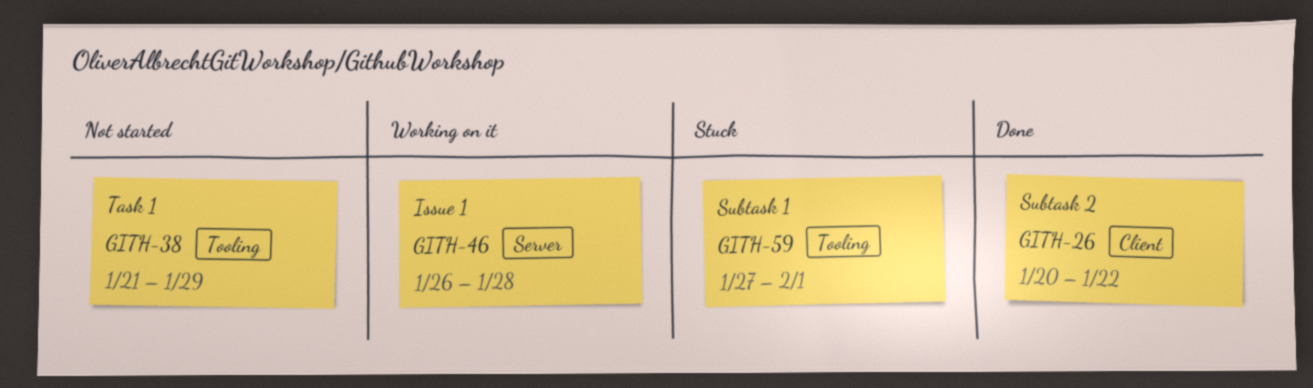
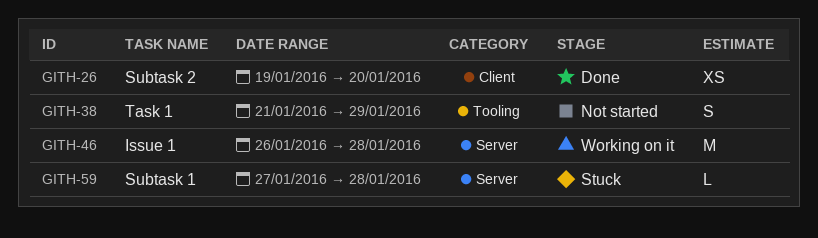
GITH-26, start: Jan 20 -> Jan 19
GITH-26, due: Jan 22 -> Jan 20
GITH-59, label: Tooling -> Server
GITH-59, due: Feb 1 -> Jan 28

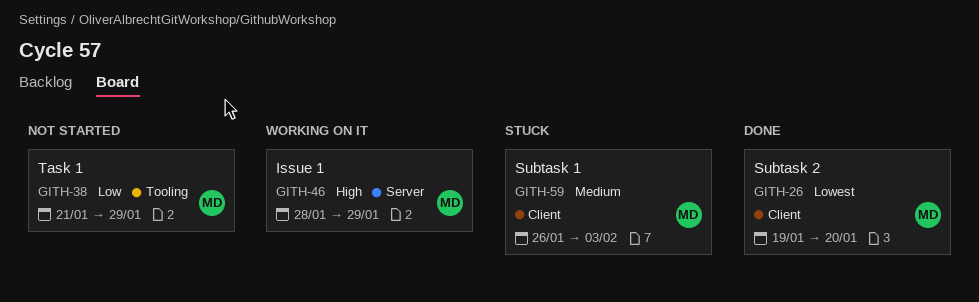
GITH-46, start: Jan 26 -> Jan 28
GITH-46, due: Jan 28 -> Jan 29
GITH-59, label: Server -> Client
GITH-59, start: Jan 27 -> Jan 26
GITH-59, due: Jan 28 -> Feb 3

